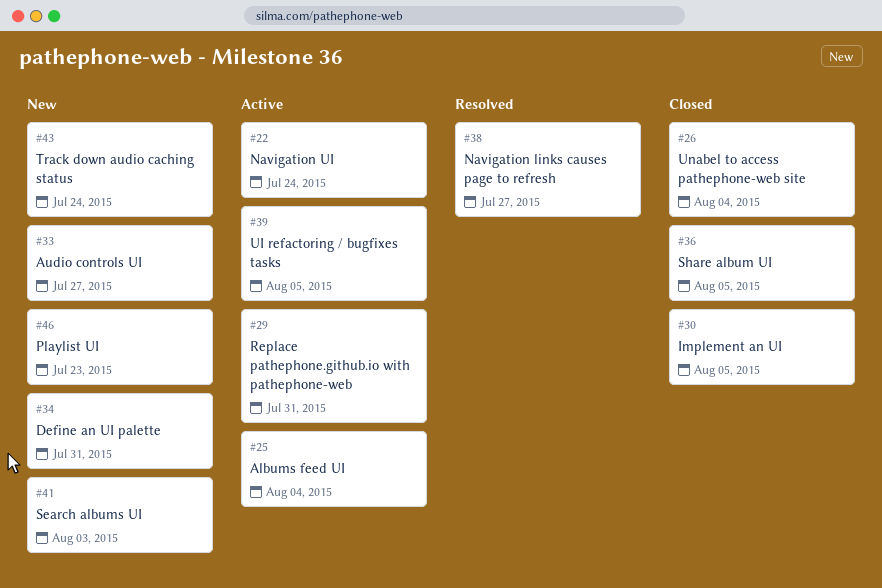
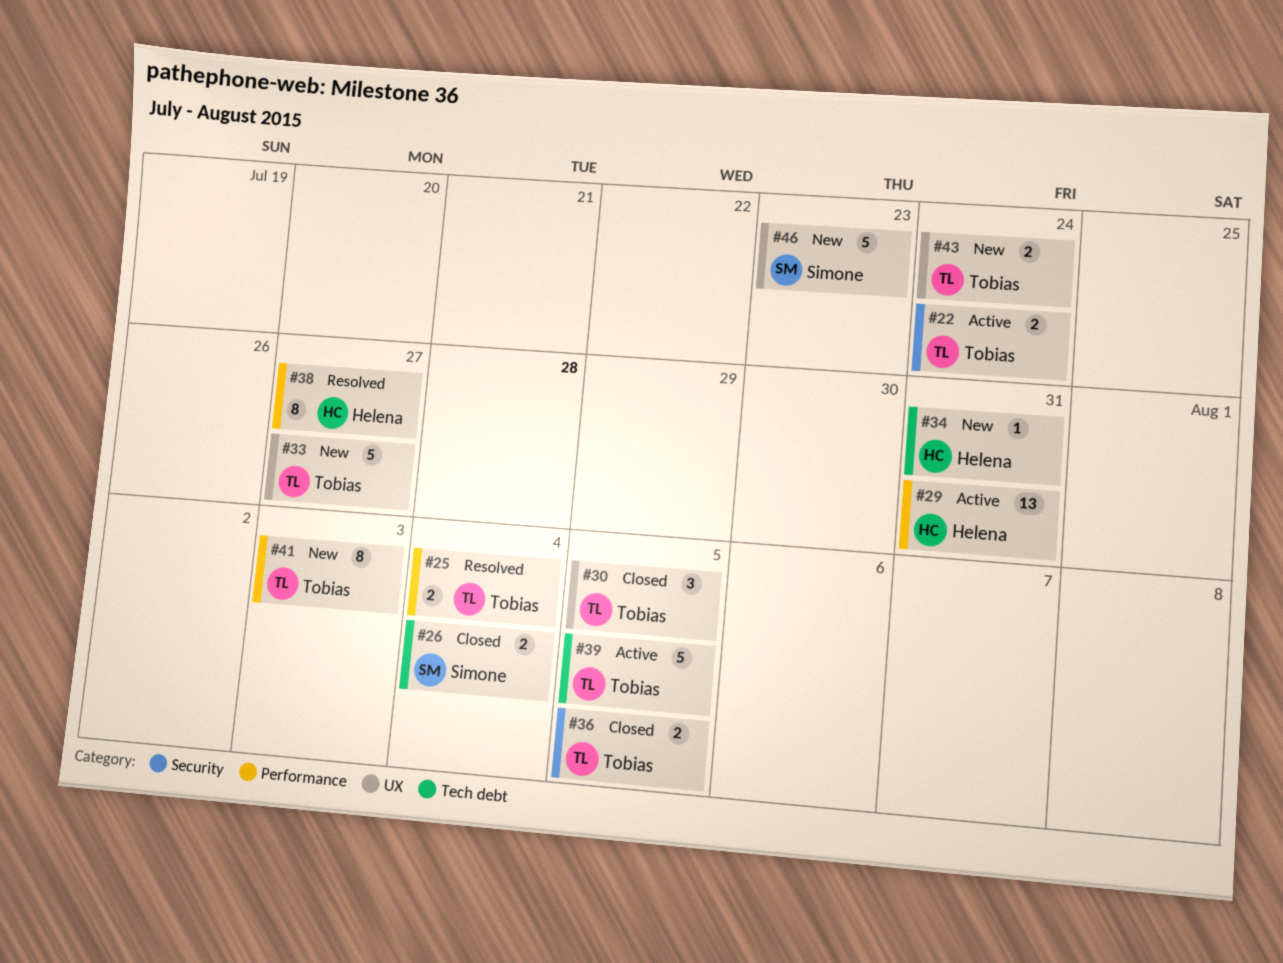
#25, status: Active -> Resolved

